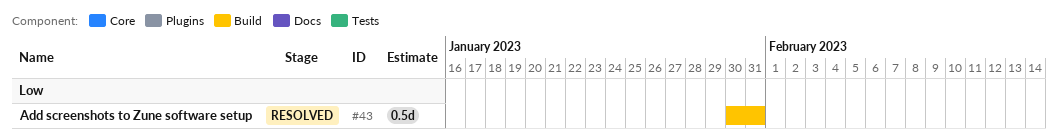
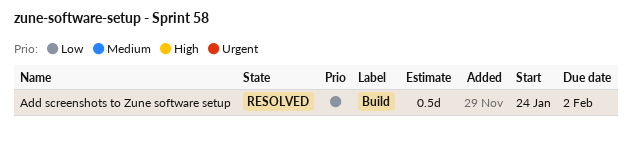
Add screenshots to Zune software setup, start: Jan 30 -> Jan 24
Add screenshots to Zune software setup, due: Jan 31 -> Feb 2

